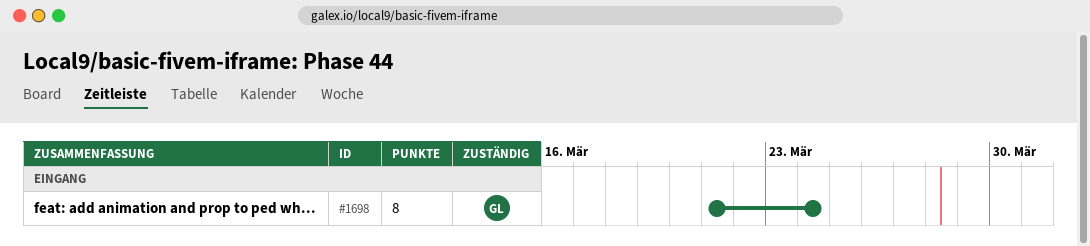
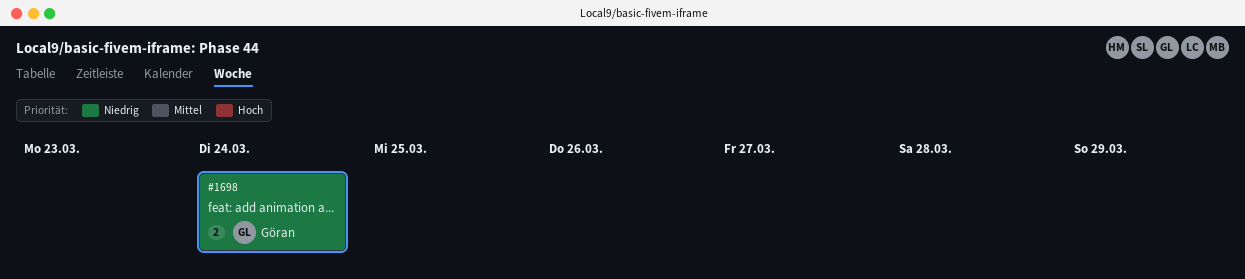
#1698, estimate: 8 -> 2

